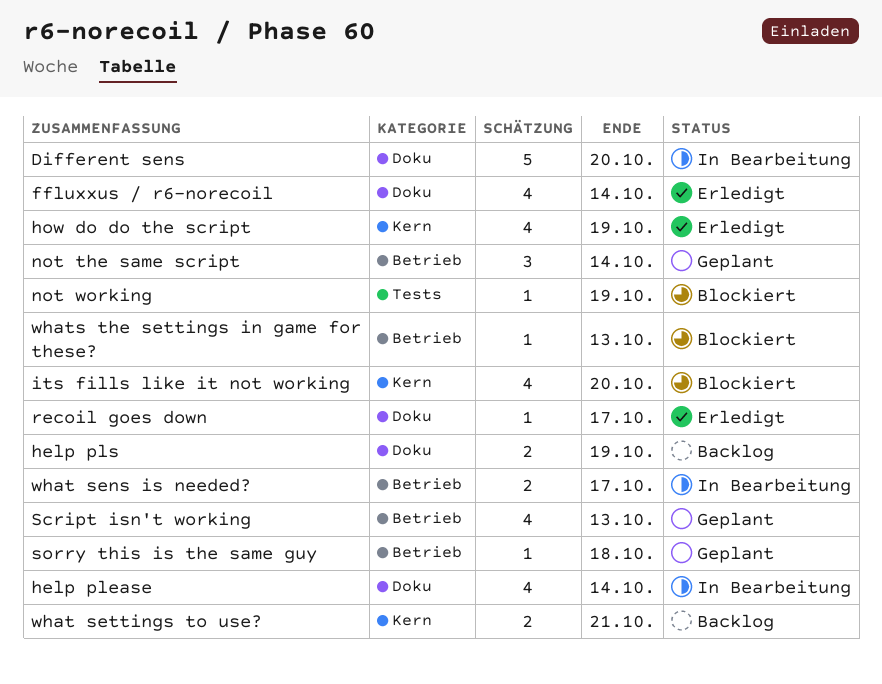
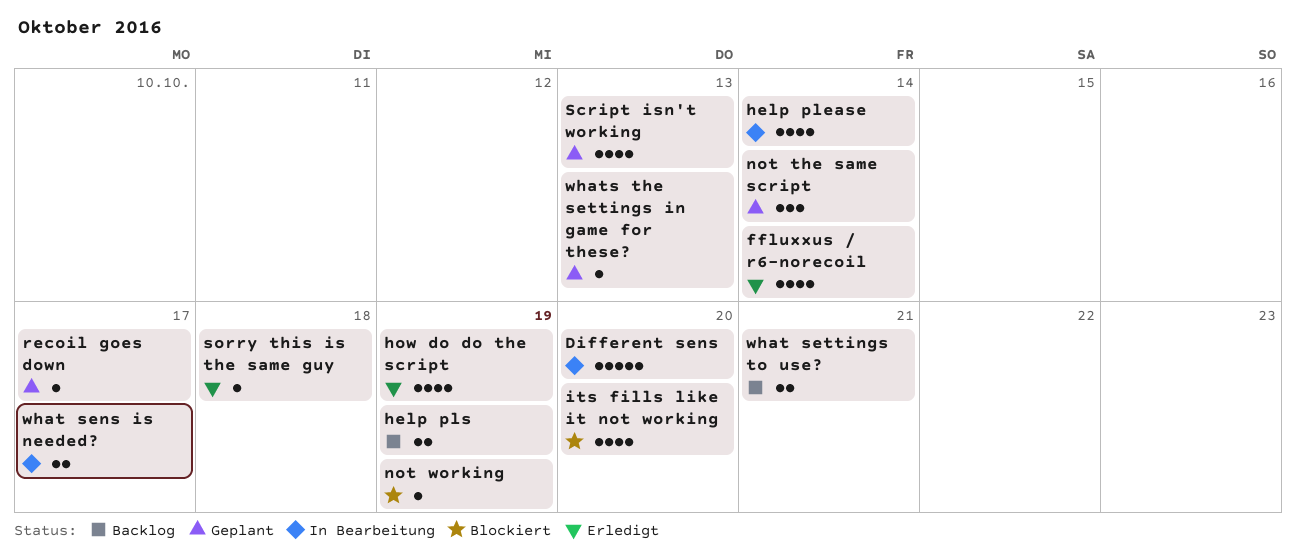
recoil goes down, status: Erledigt -> Geplant
sorry this is the same guy, status: Geplant -> Erledigt
whats the settings in game for these?, status: Blockiert -> Geplant

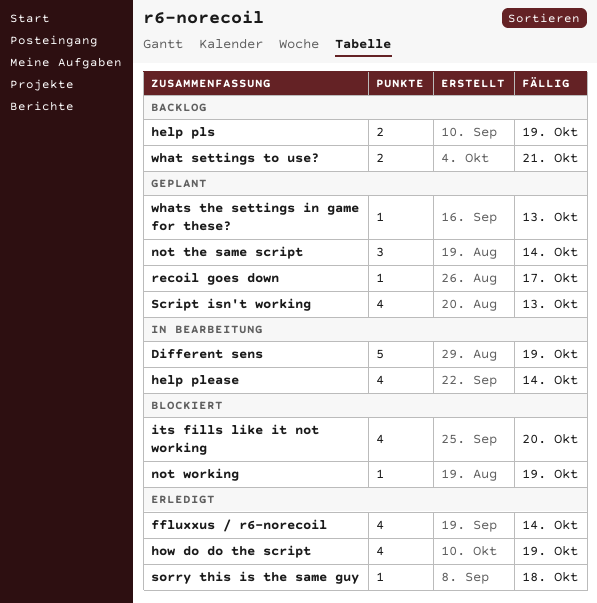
Different sens, due: Oct 20 -> Oct 19
what sens is needed?: present -> none

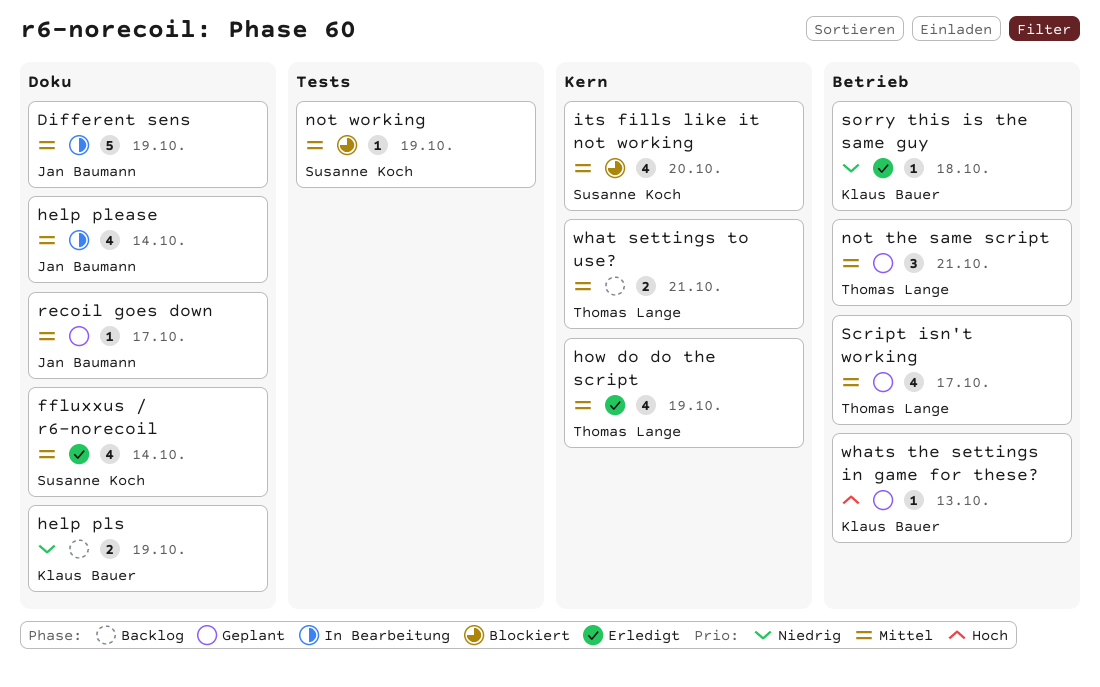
not the same script, due: Oct 14 -> Oct 21
Script isn't working, due: Oct 13 -> Oct 17

